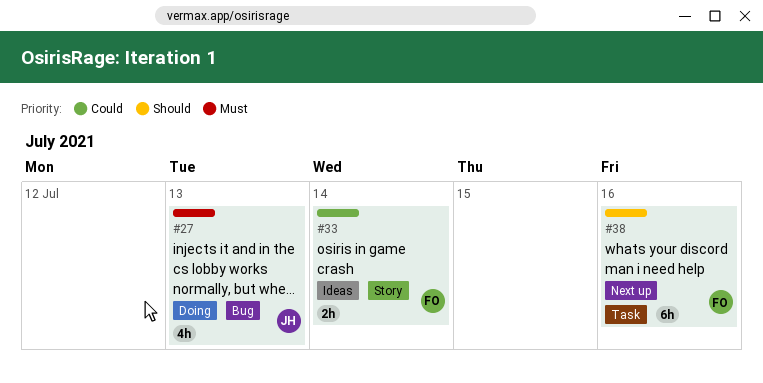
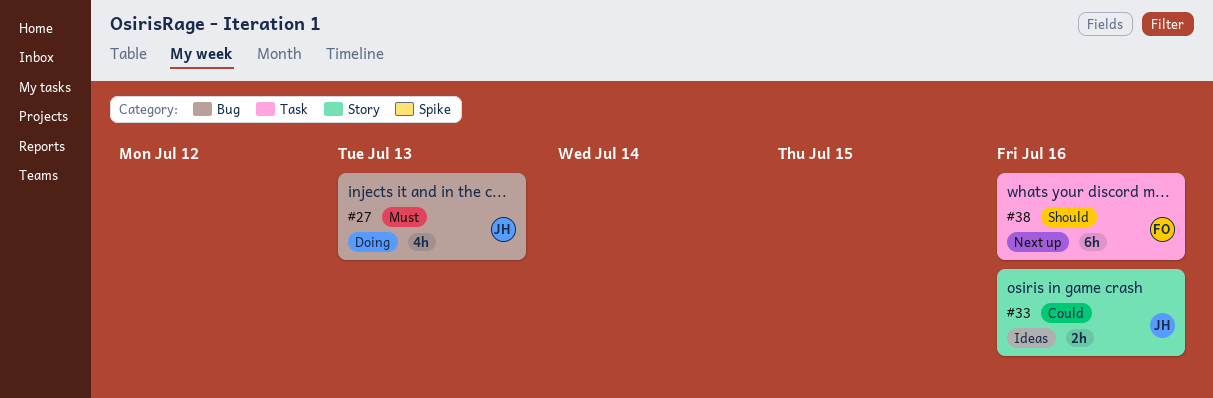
#33, owner: FO -> JH
#33, due: Jul 14 -> Jul 16

